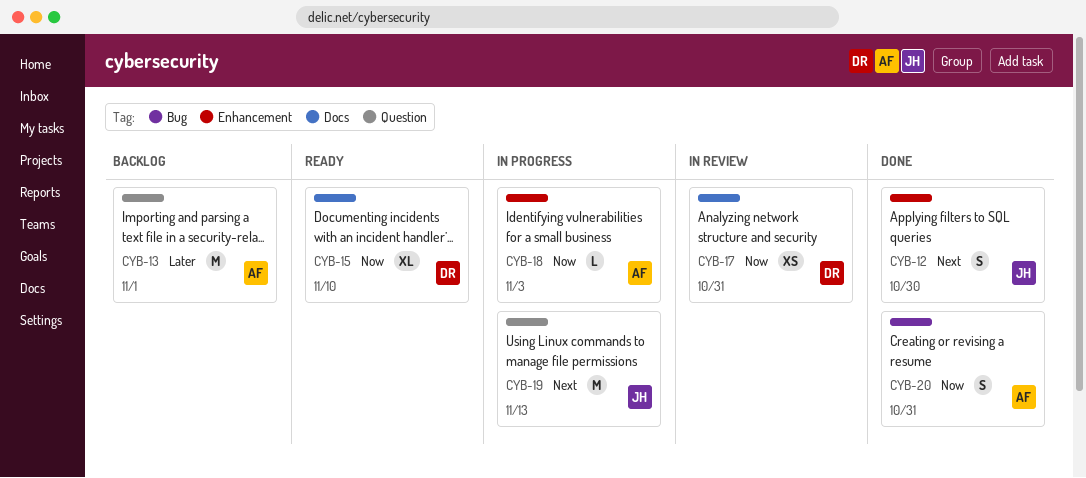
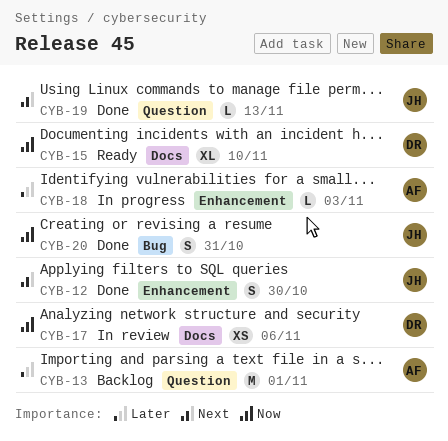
CYB-17, due: Oct 31 -> Nov 6
CYB-18, priority: Now -> Later
CYB-19, status: In progress -> Done
CYB-19, estimate: M -> L
CYB-20, owner: AF -> JH

